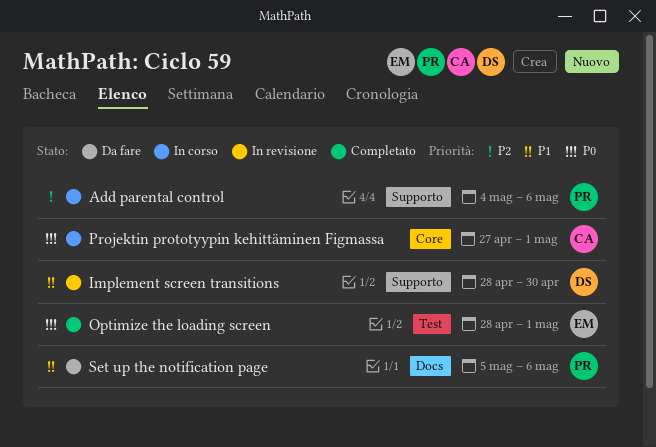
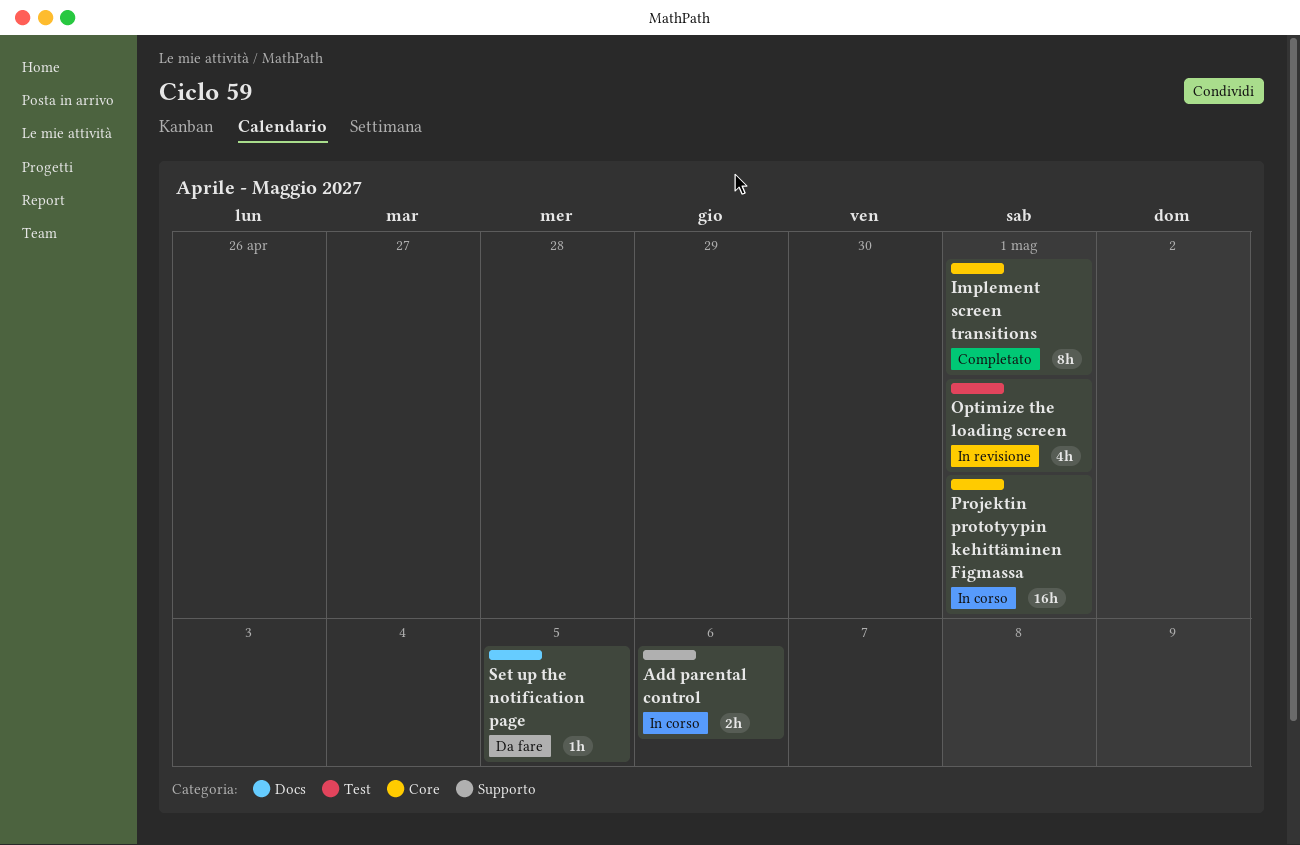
Implement screen transitions, status: In revisione -> Completato
Implement screen transitions, label: Supporto -> Core
Implement screen transitions, due: Apr 30 -> May 1
Optimize the loading screen, status: Completato -> In revisione
Set up the notification page, due: May 6 -> May 5

